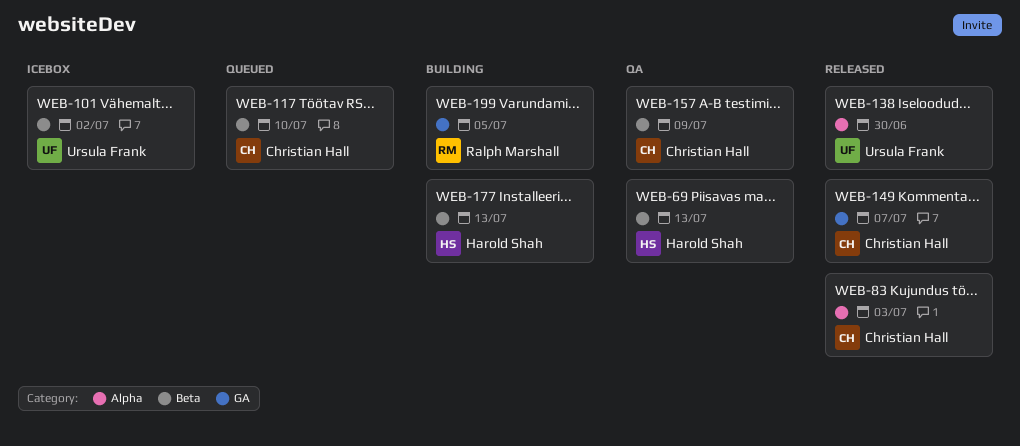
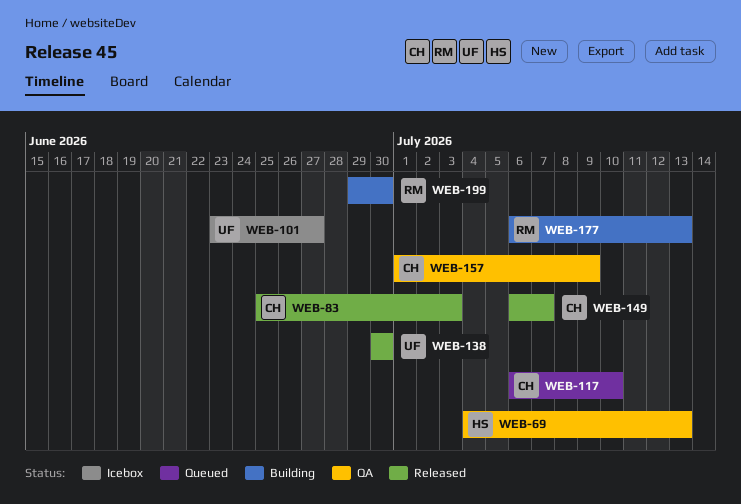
WEB-101, due: Jul 2 -> Jun 27
WEB-177, owner: Harold Shah -> Ralph Marshall
WEB-199, due: Jul 5 -> Jun 30

